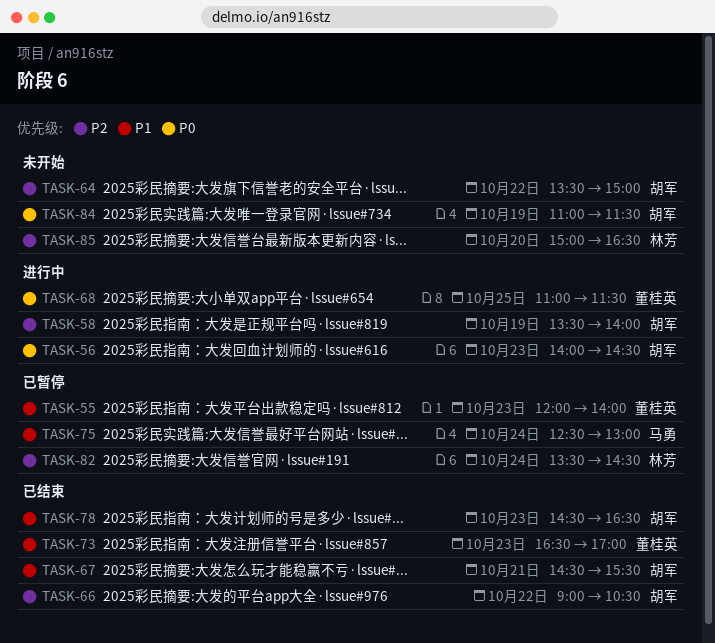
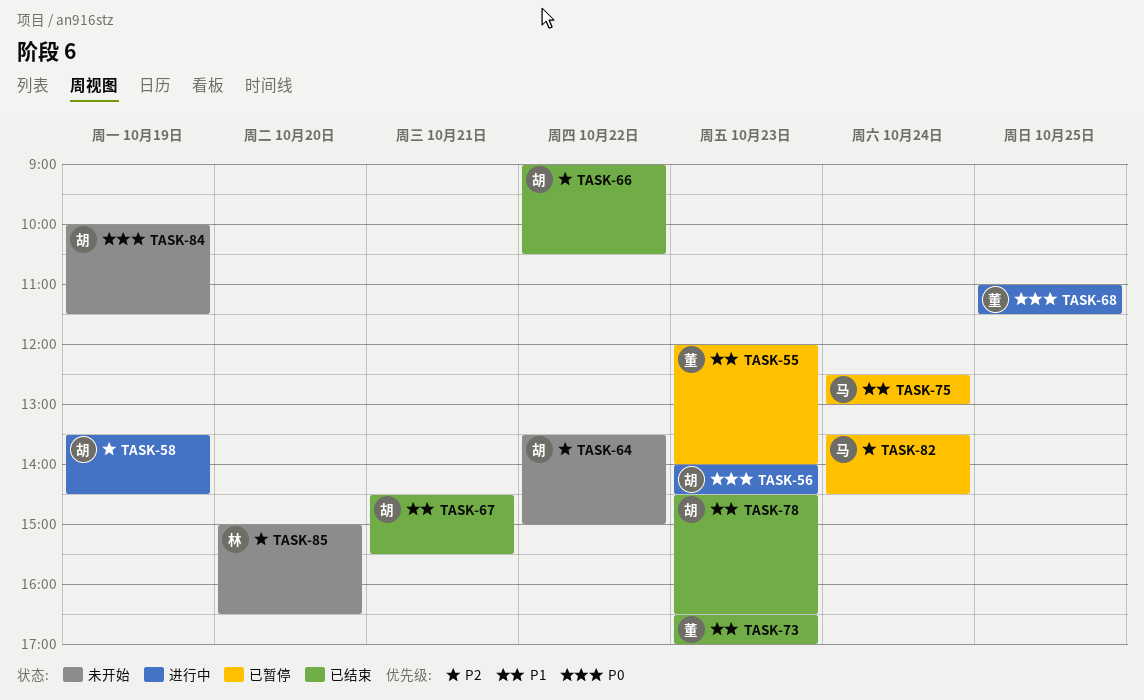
TASK-58, ends: 14:00 -> 14:30
TASK-82, owner: 林芳 -> 马勇
TASK-84, begins: 11:00 -> 10:00

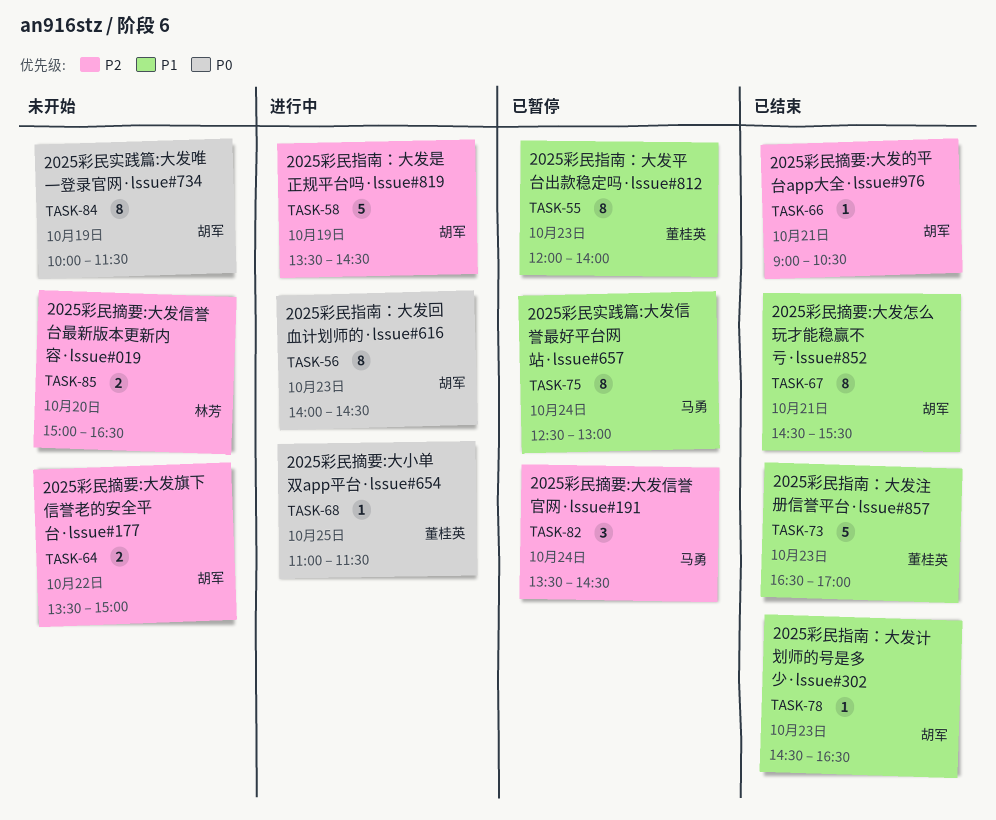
TASK-66, day: Oct 22 -> Oct 21

